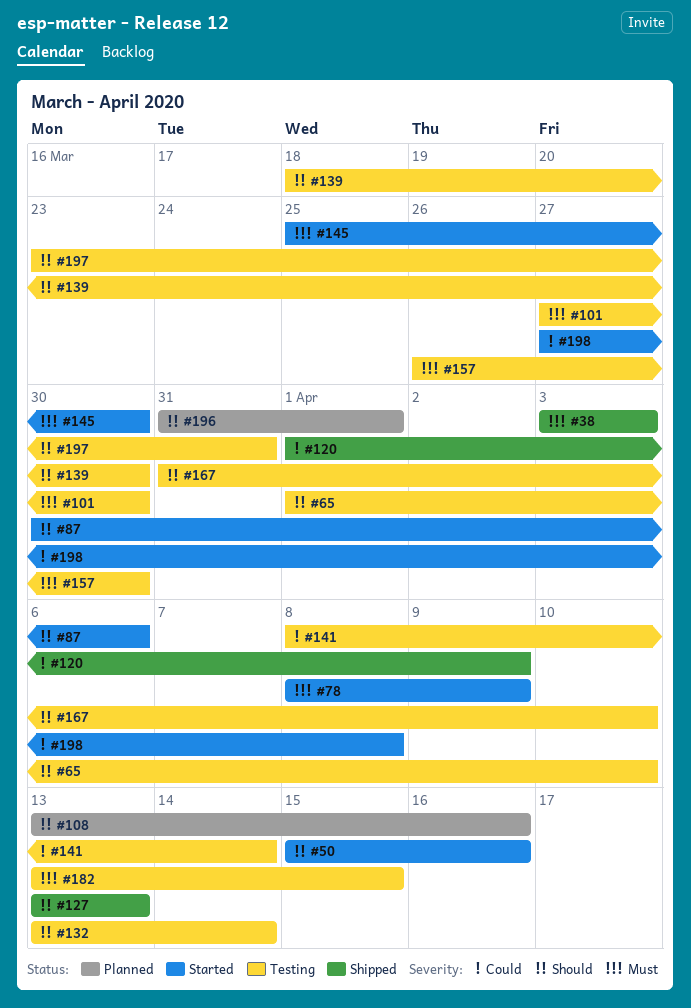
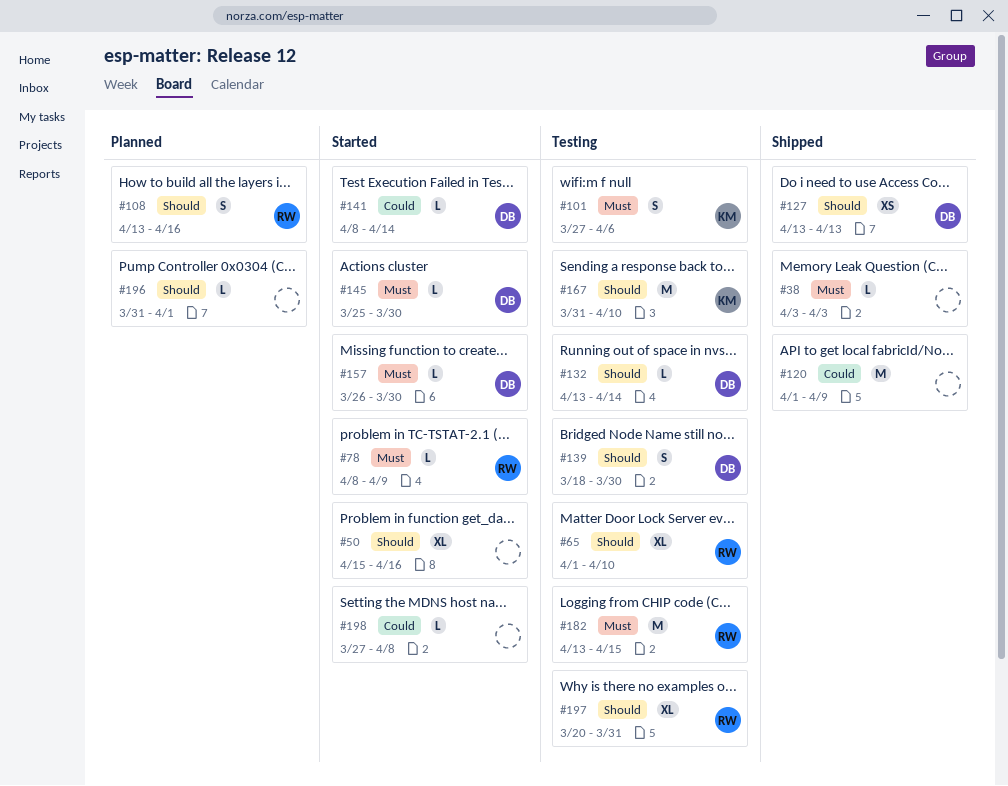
#87: present -> none
#101, due: Mar 30 -> Apr 6
#141, status: Testing -> Started
#157, status: Testing -> Started
#197, start: Mar 23 -> Mar 20

